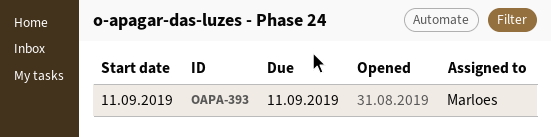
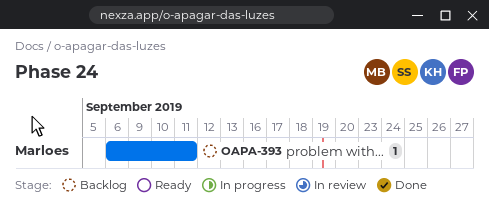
OAPA-393, start: Sep 11 -> Sep 6

